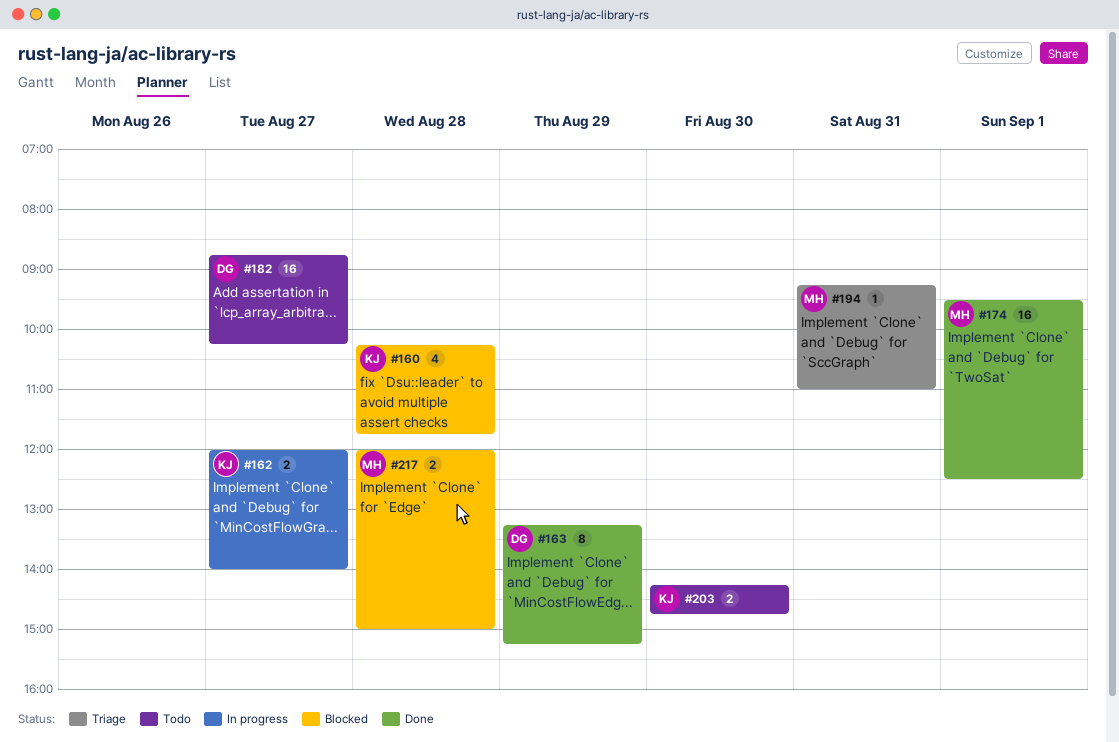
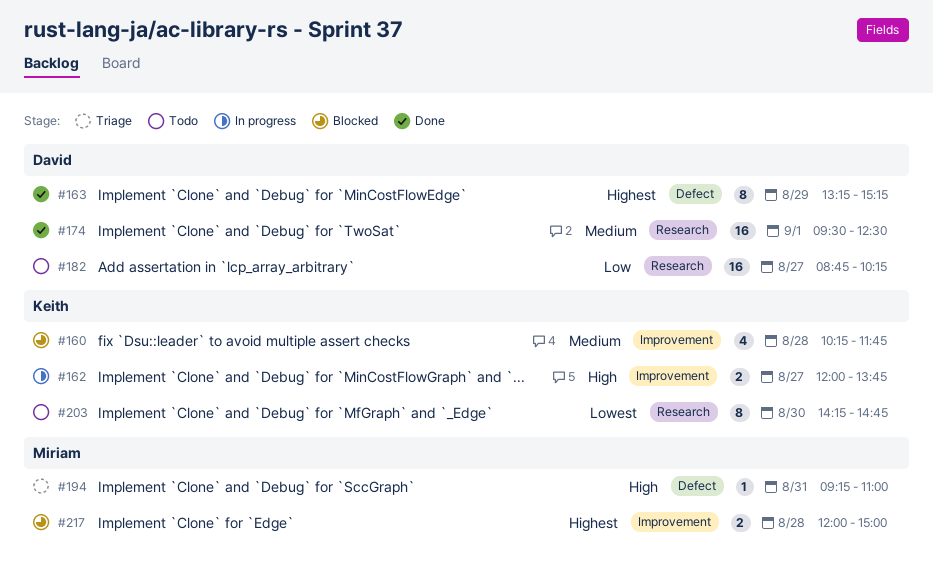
#162, ends: 14:00 -> 13:45
#174, owner: Miriam -> David
#203, estimate: 2 -> 8

